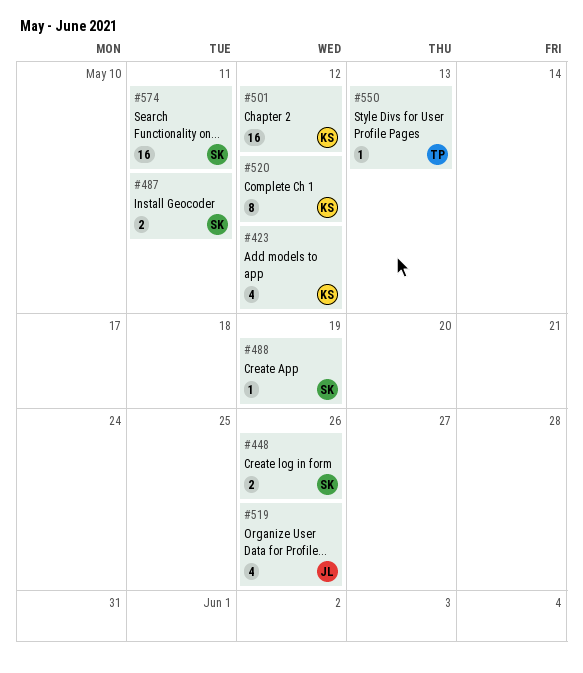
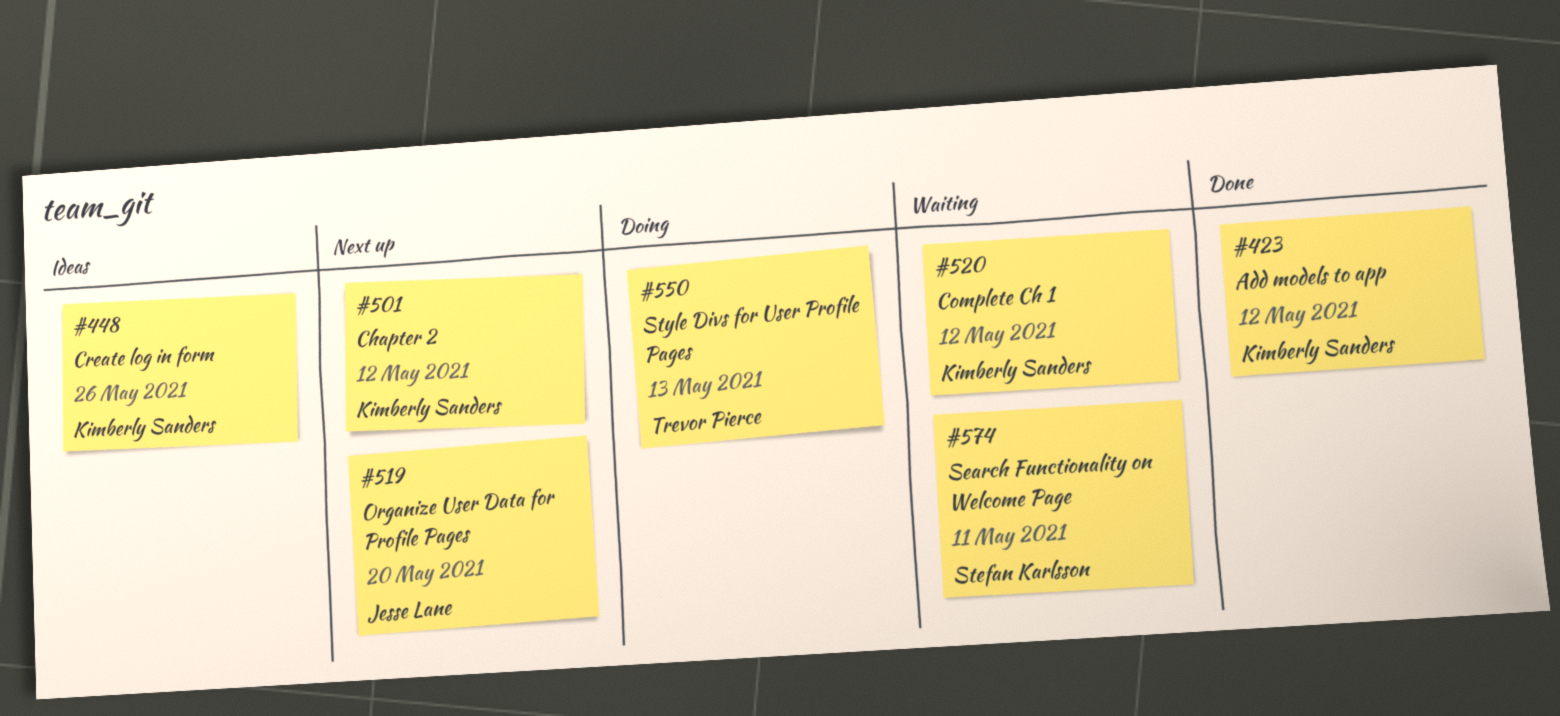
#448, owner: Stefan Karlsson -> Kimberly Sanders
#487: present -> none
#488: present -> none
#519, due: May 26 -> May 20

